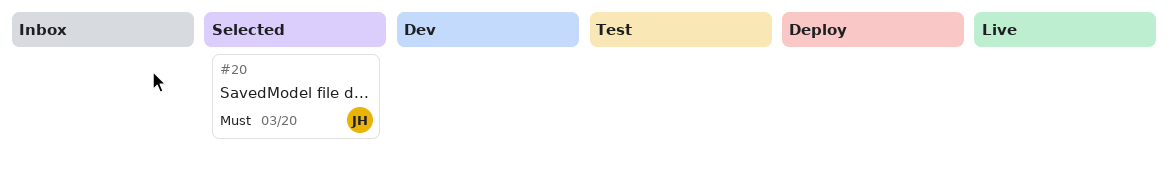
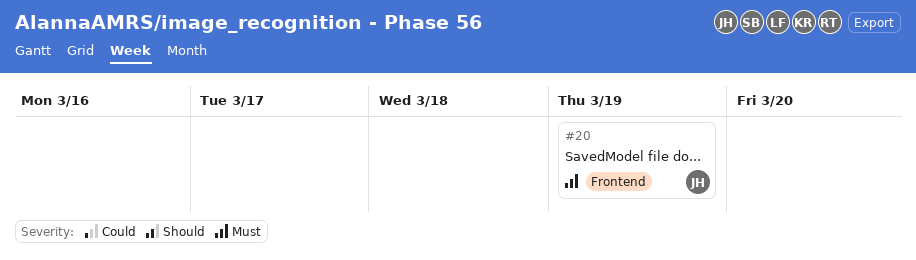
#20, due: Mar 20 -> Mar 19

